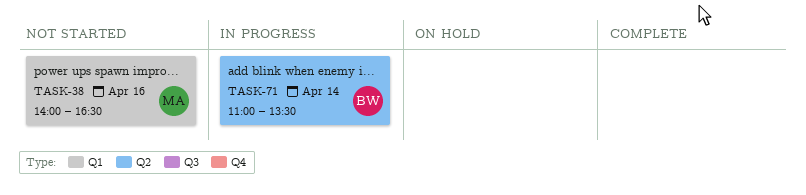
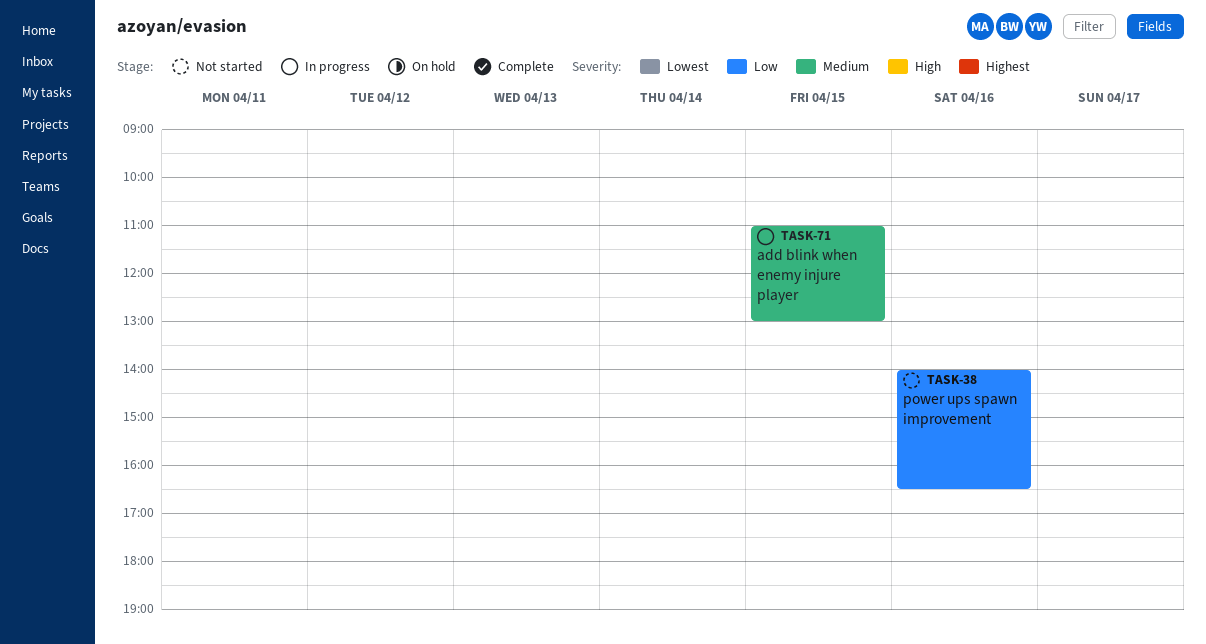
TASK-71, day: Apr 14 -> Apr 15
TASK-71, ends: 13:30 -> 13:00

